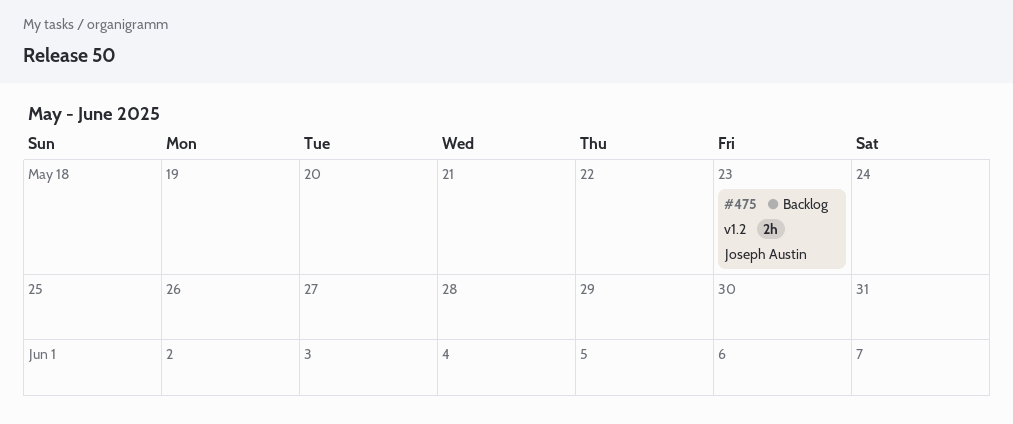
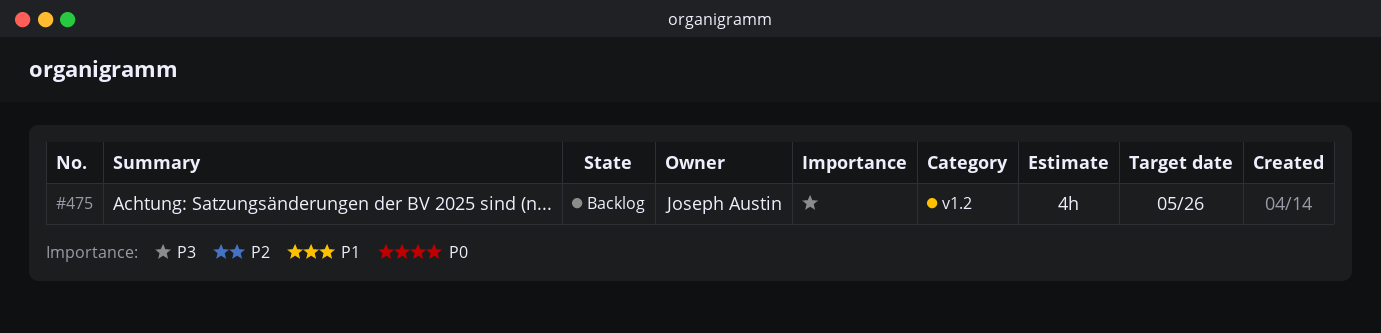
#475, estimate: 2h -> 4h
#475, due: May 23 -> May 26

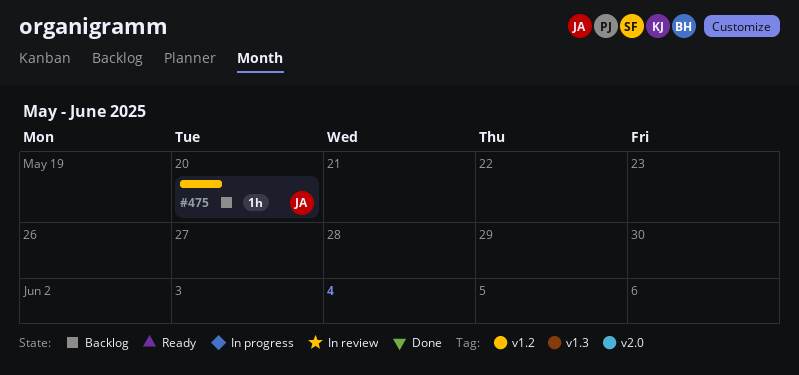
#475, estimate: 4h -> 1h
#475, due: May 26 -> May 20

